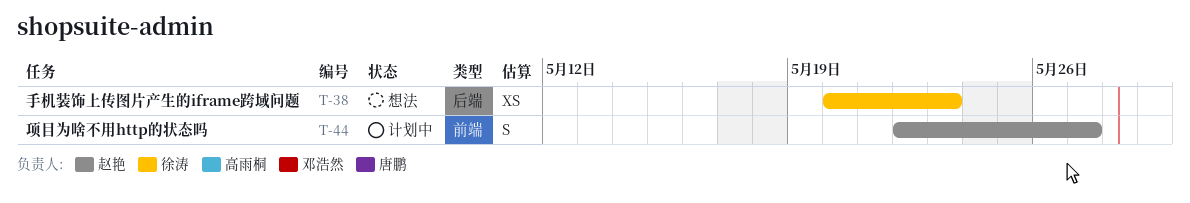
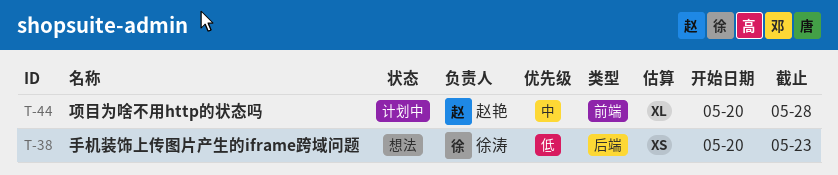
T-44, estimate: S -> XL
T-44, start: May 22 -> May 20
T-44, due: May 27 -> May 28

